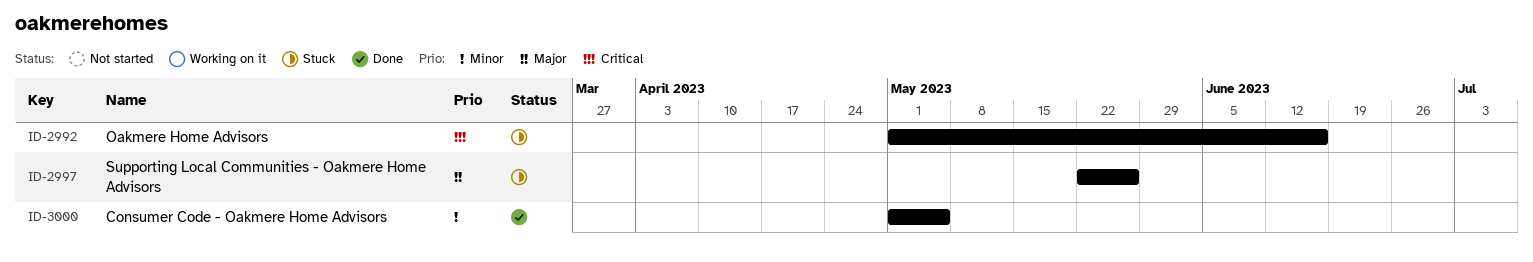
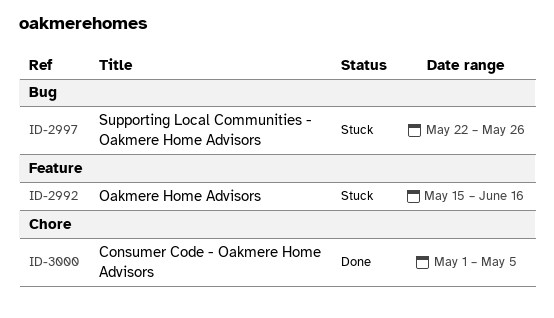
ID-2992, start: May 1 -> May 15

